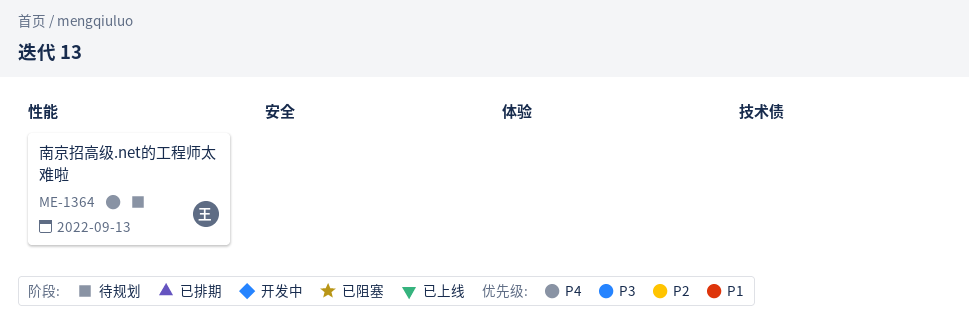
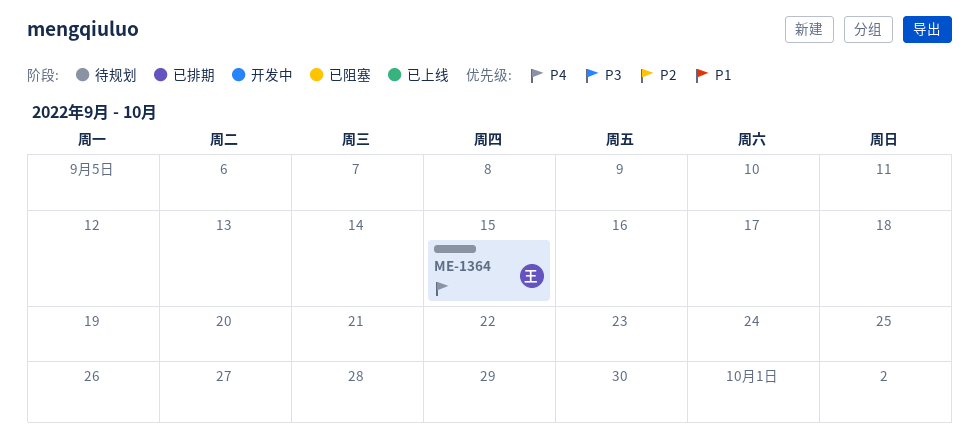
ME-1364, due: Sep 13 -> Sep 15

